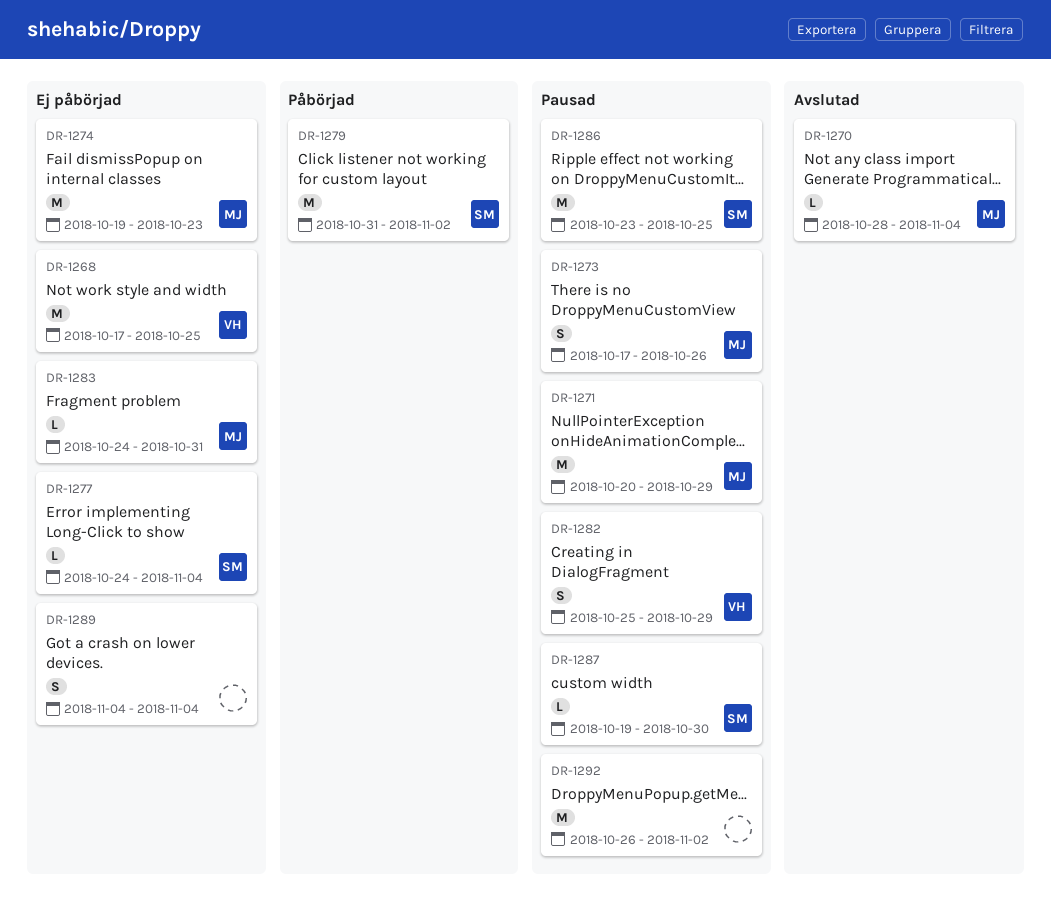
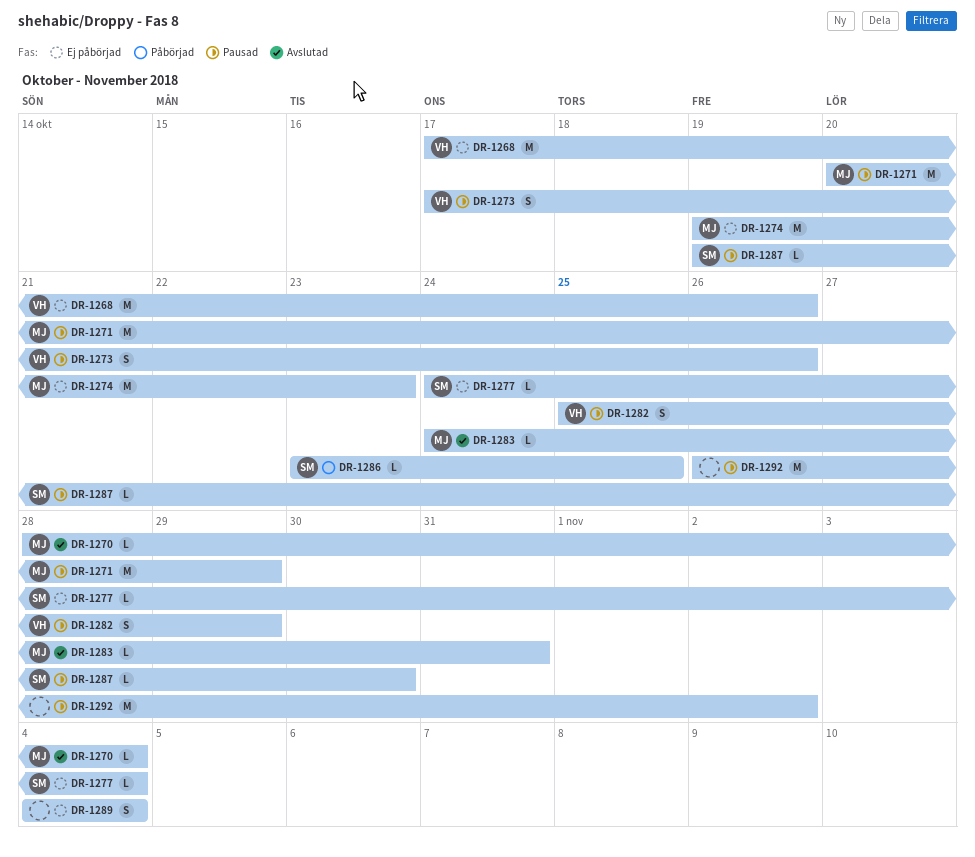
DR-1268, due: Oct 25 -> Oct 26
DR-1273, owner: MJ -> VH
DR-1279: present -> none
DR-1283, status: Ej påbörjad -> Avslutad
DR-1286, status: Pausad -> Påbörjad
DR-1286, estimate: M -> L

